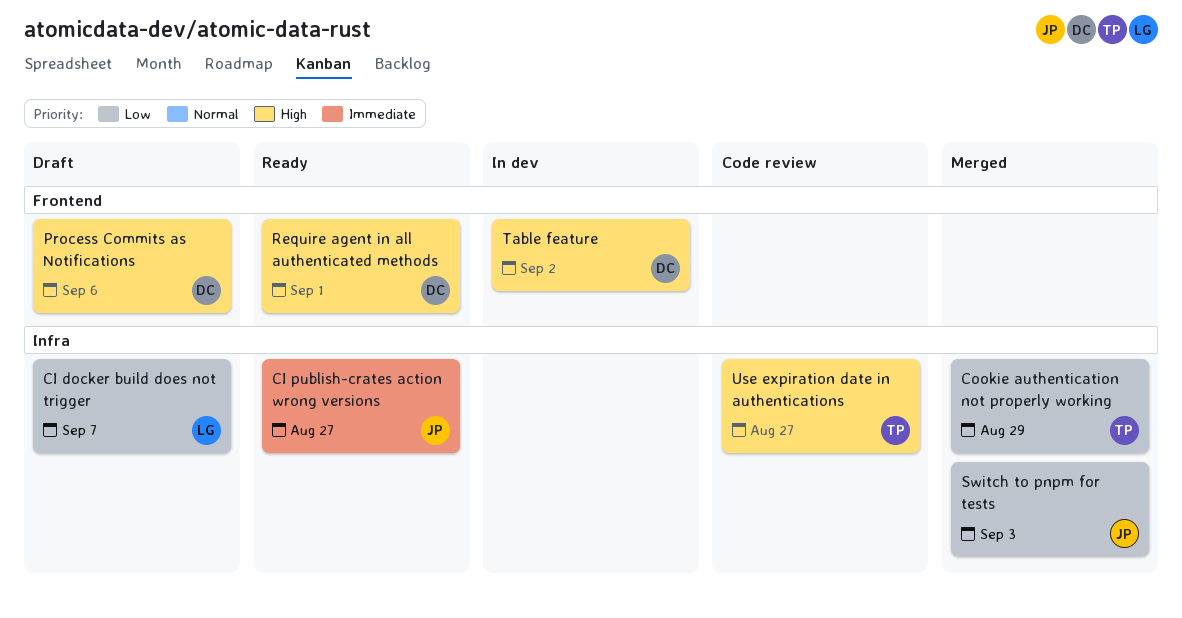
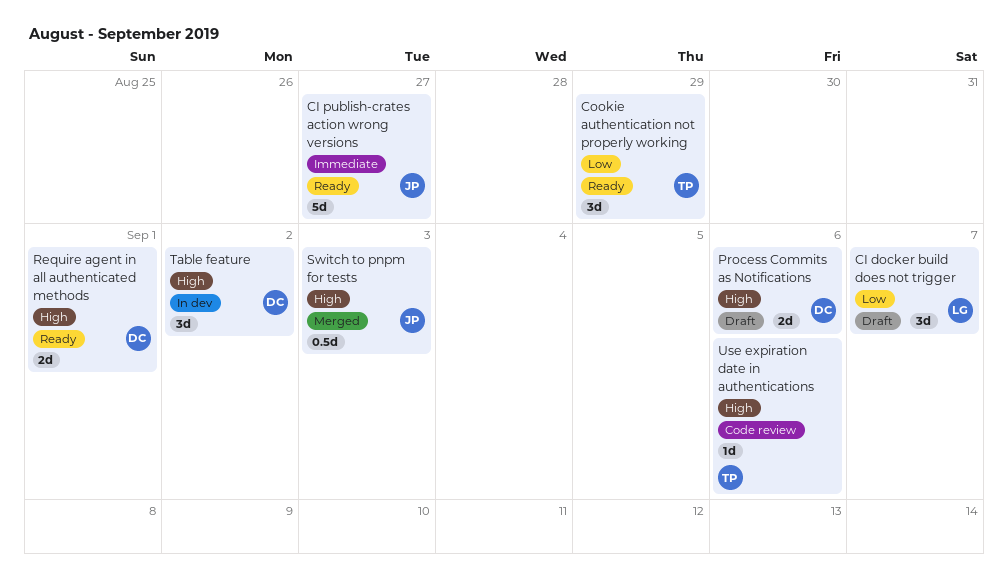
Cookie authentication not properly working, status: Merged -> Ready
Switch to pnpm for tests, priority: Low -> High
Use expiration date in authentications, due: Aug 27 -> Sep 6

